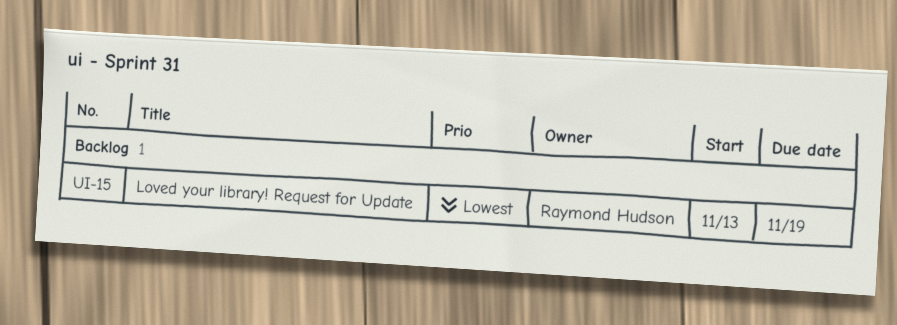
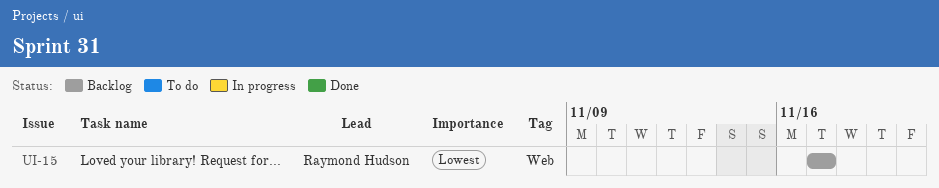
UI-15, start: Nov 13 -> Nov 17
UI-15, due: Nov 19 -> Nov 17

